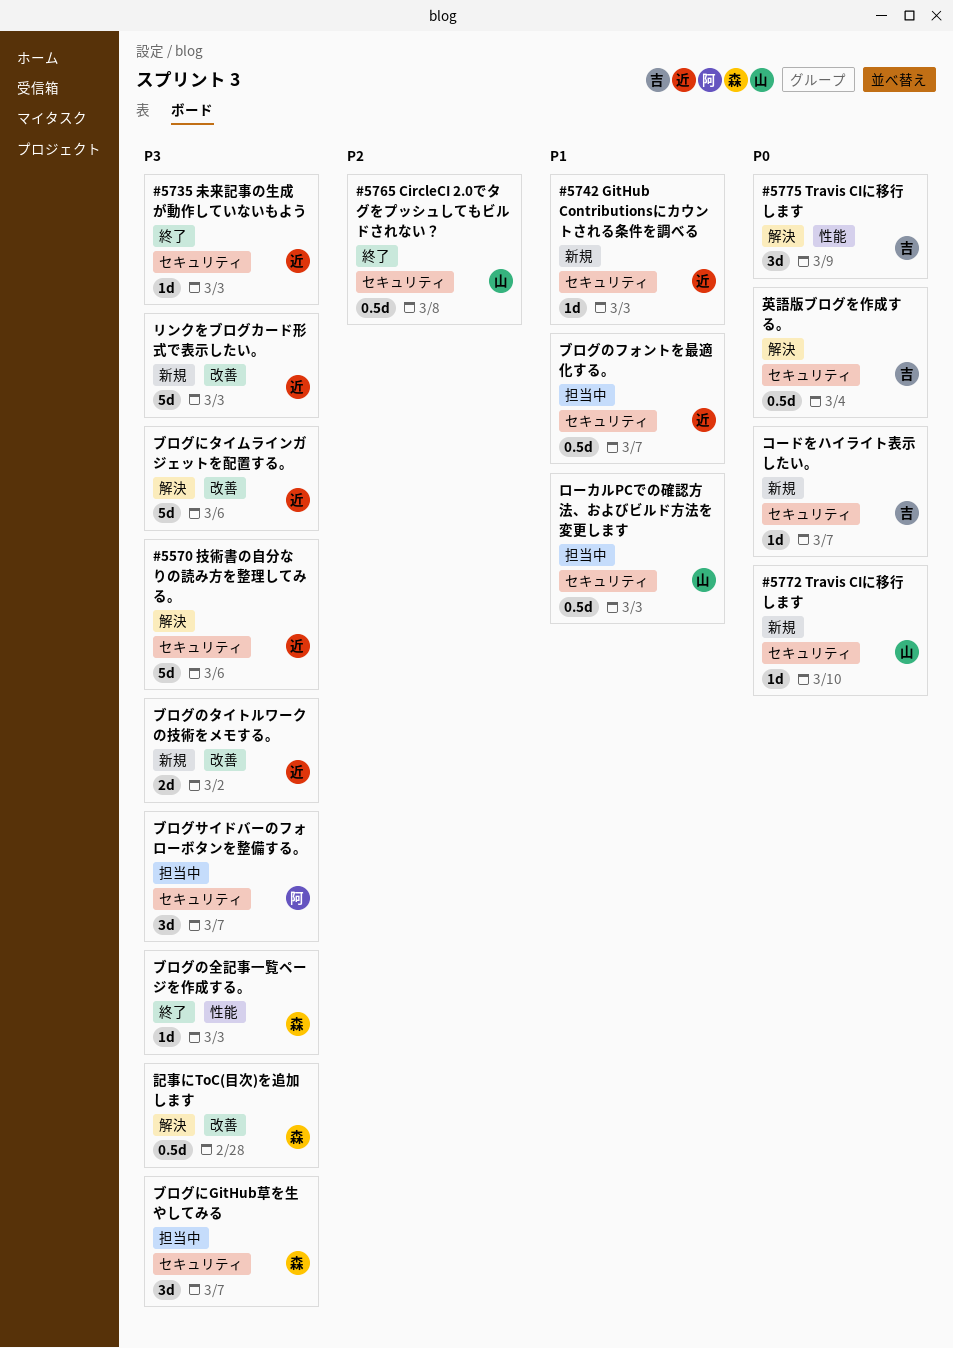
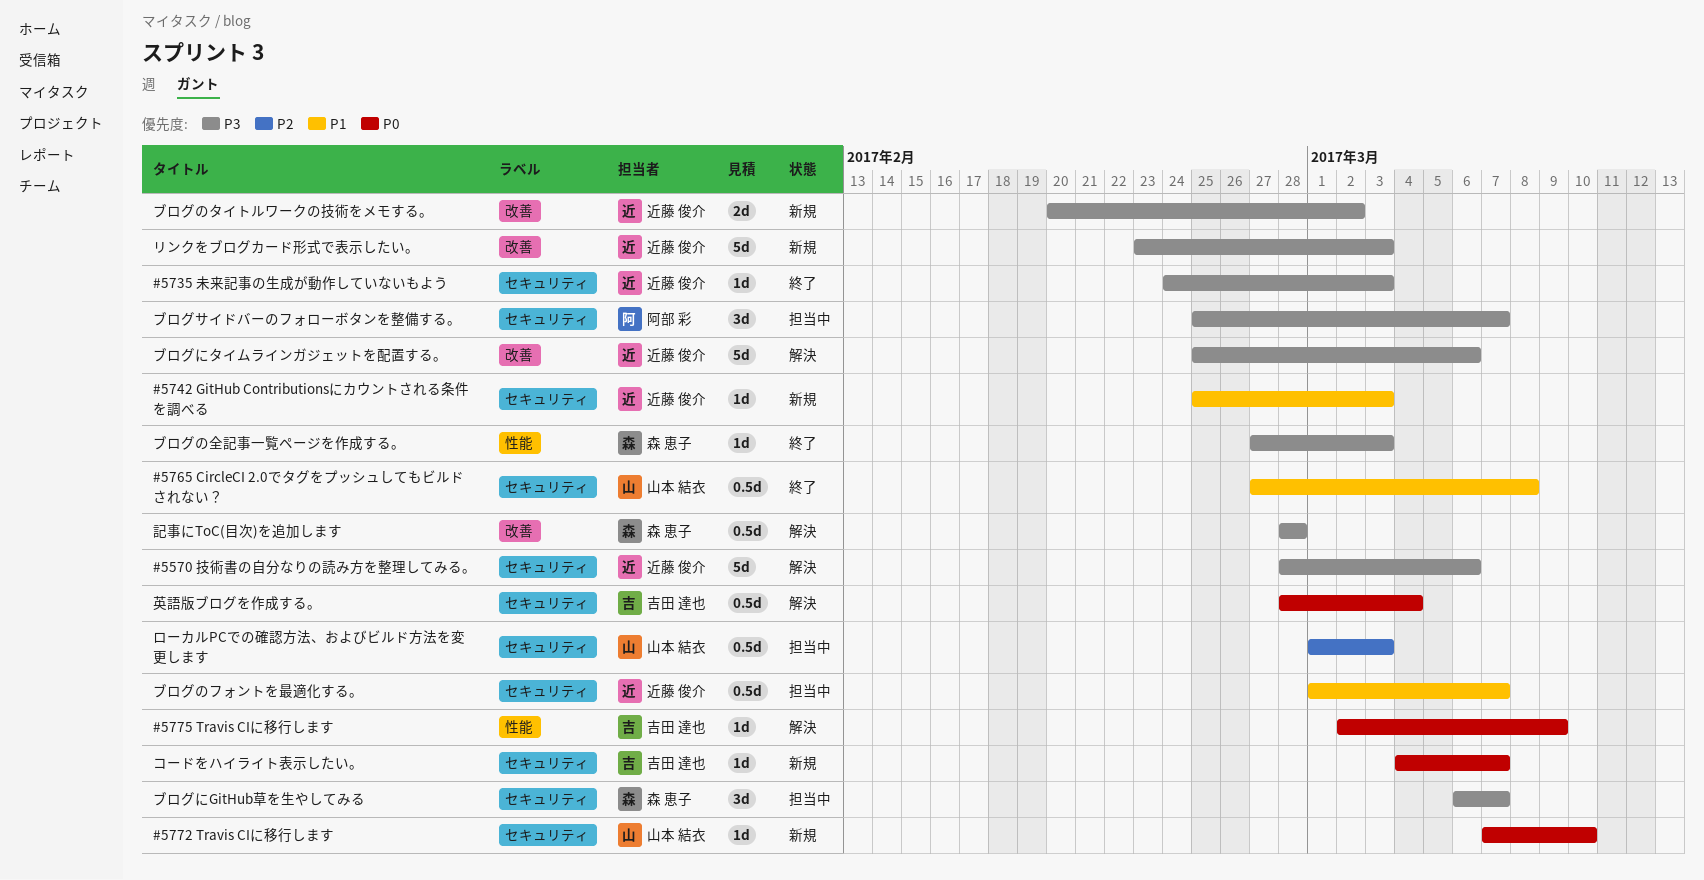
#5765 CircleCI 2.0でタグをプッシュしてもビルドされない？, priority: P2 -> P1
#5775 Travis CIに移行します, estimate: 3d -> 1d
ローカルPCでの確認方法、およびビルド方法を変更します, priority: P1 -> P2

